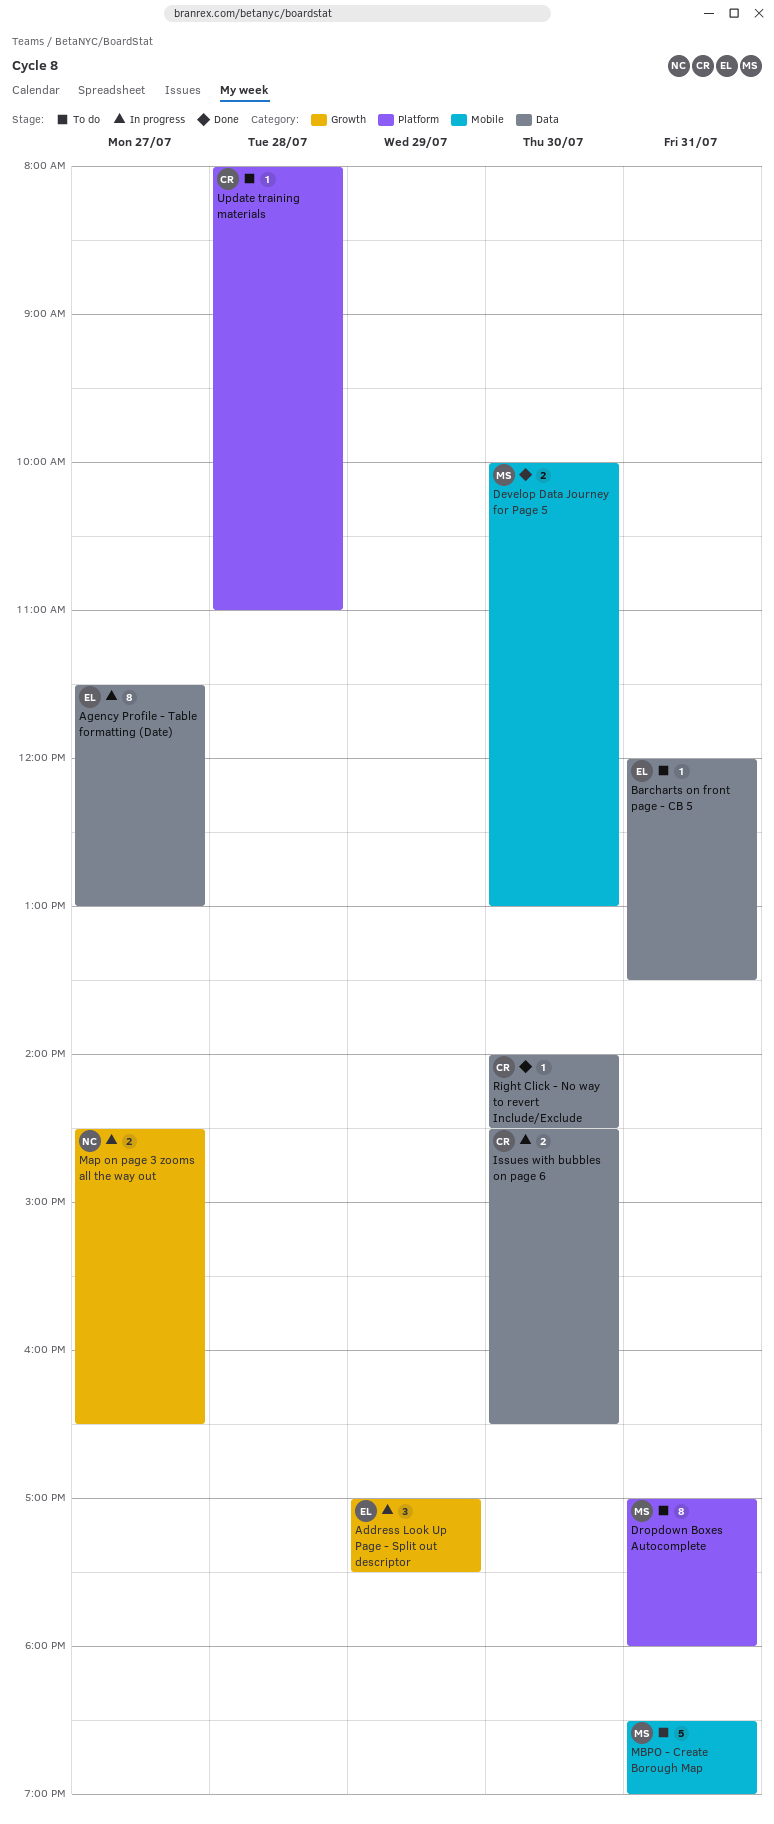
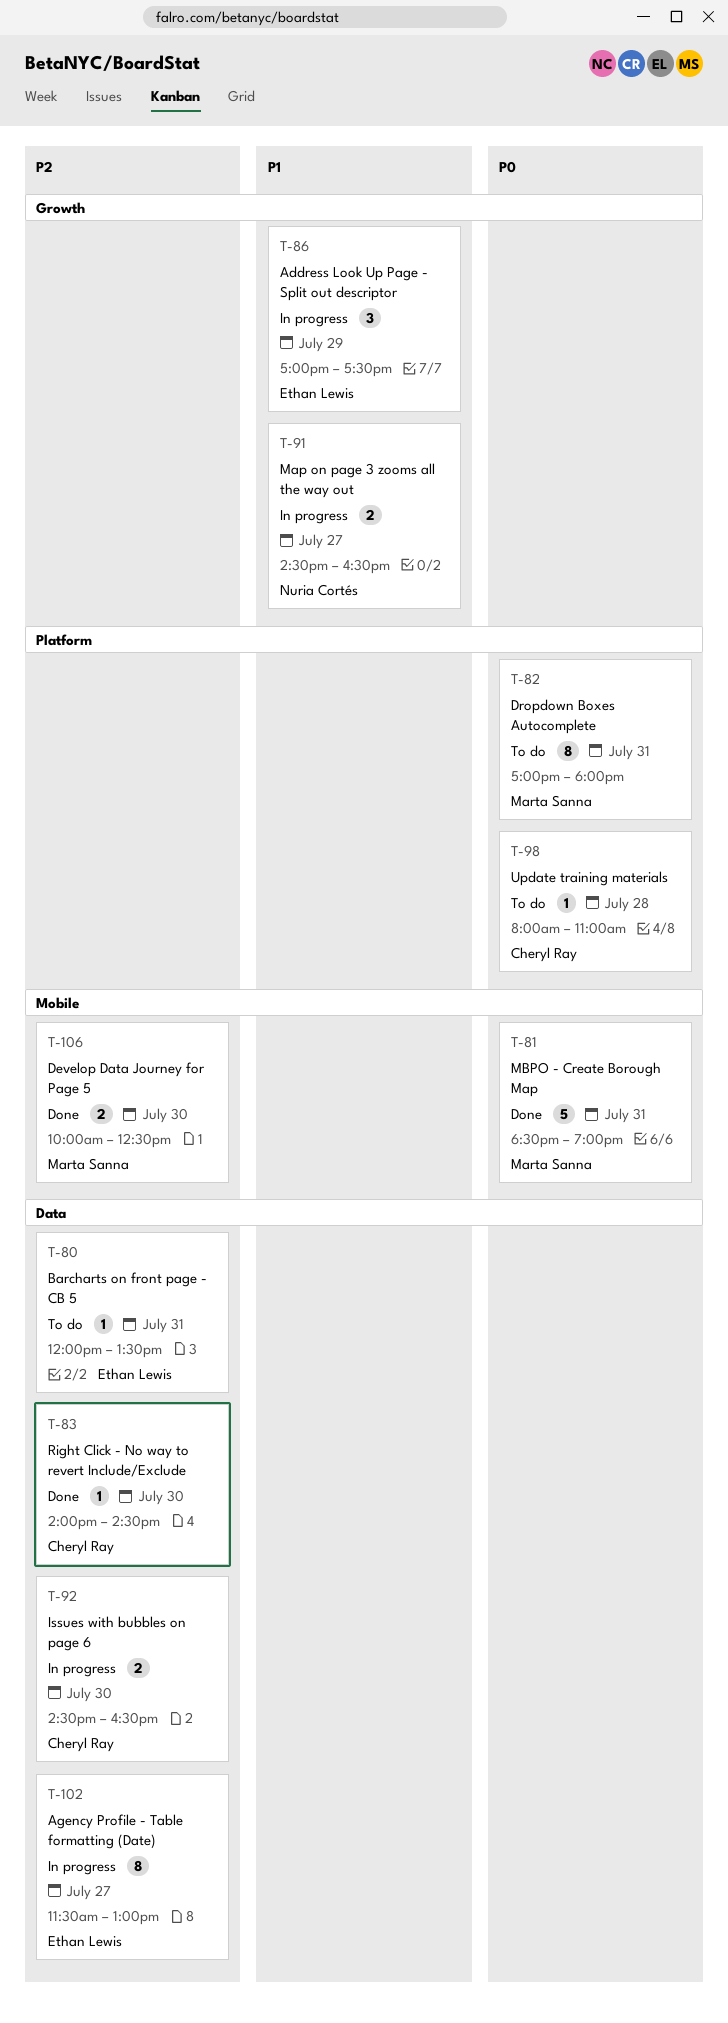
Develop Data Journey for Page 5, ends: 13:00 -> 12:30
MBPO - Create Borough Map, status: To do -> Done

